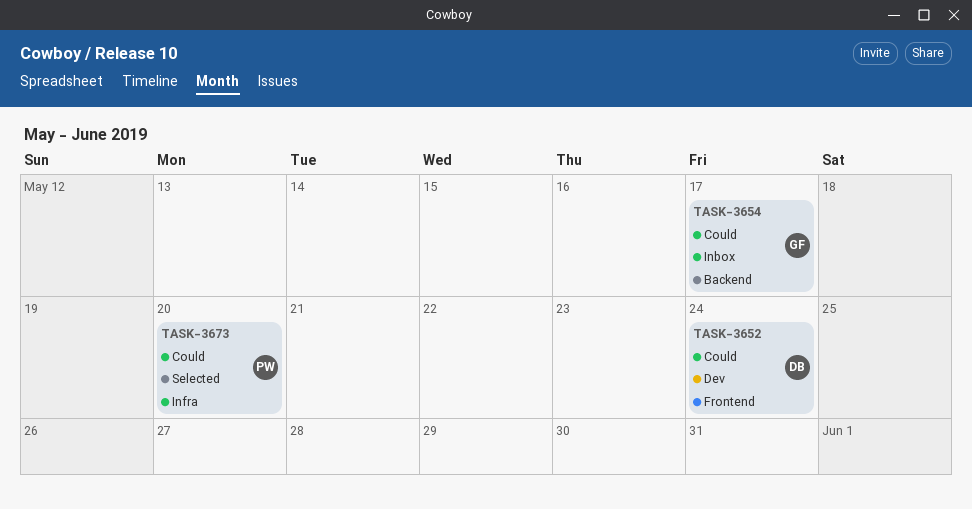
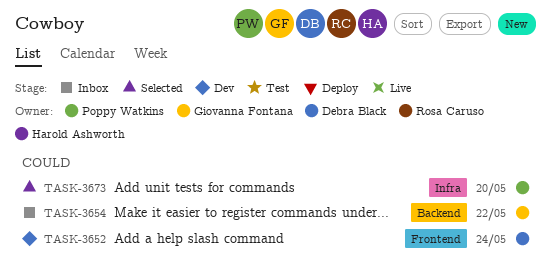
TASK-3654, due: May 17 -> May 22

